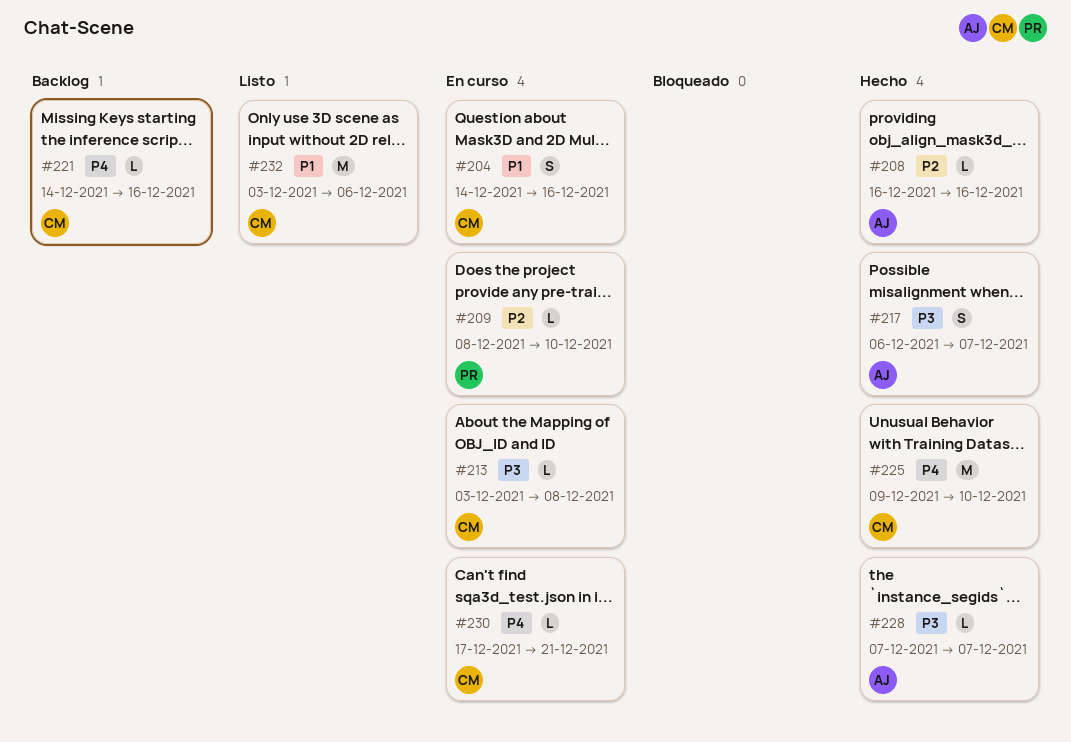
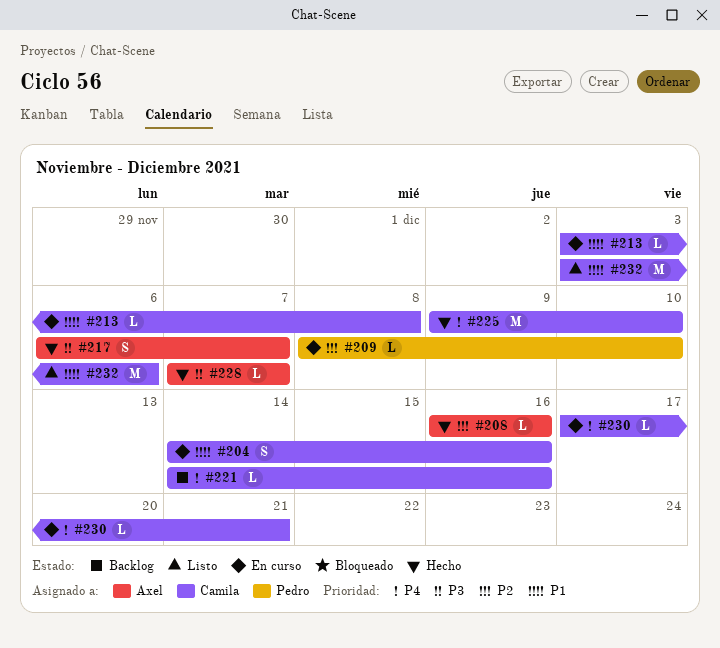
#213, priority: P3 -> P1

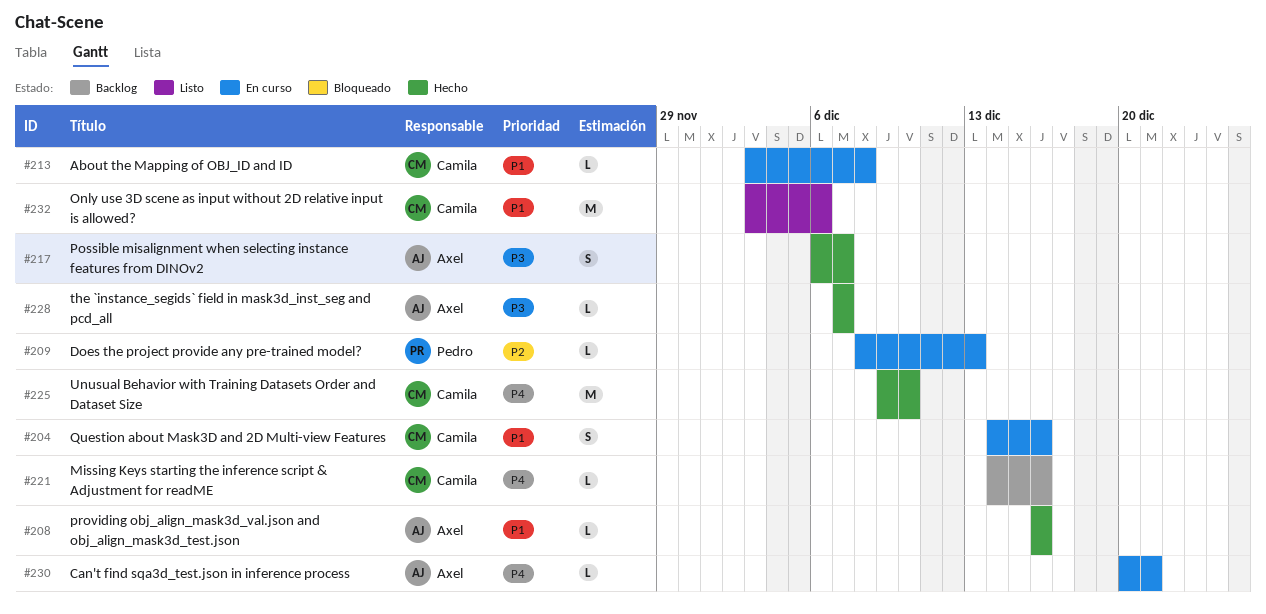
#208, priority: P2 -> P1
#209, due: Dec 10 -> Dec 13
#230, owner: Camila -> Axel
#230, start: Dec 17 -> Dec 20

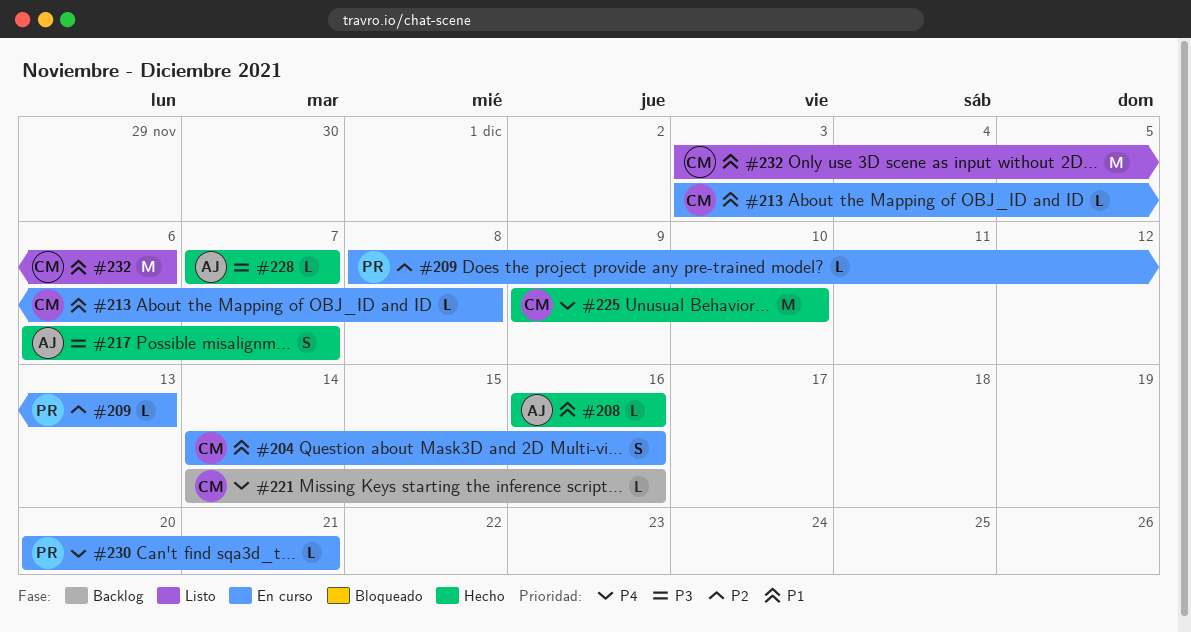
#230, owner: Axel -> Pedro

